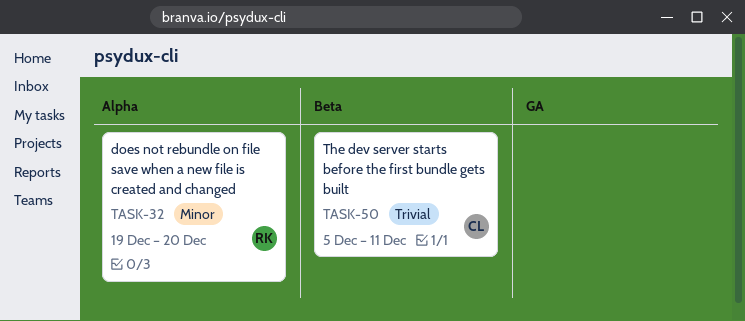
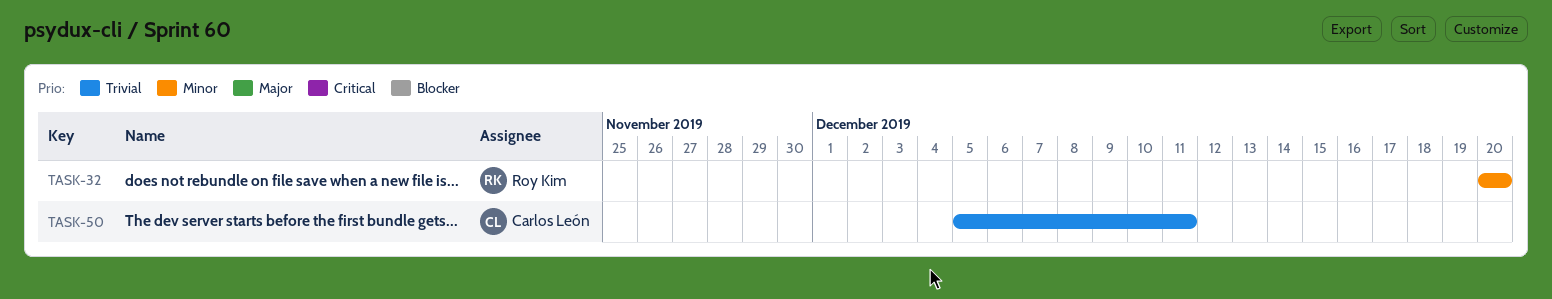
TASK-32, start: Dec 19 -> Dec 20

